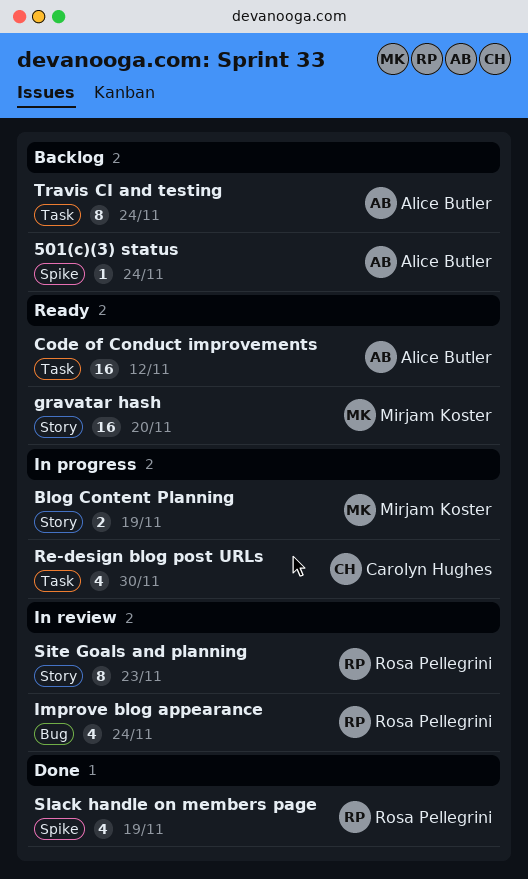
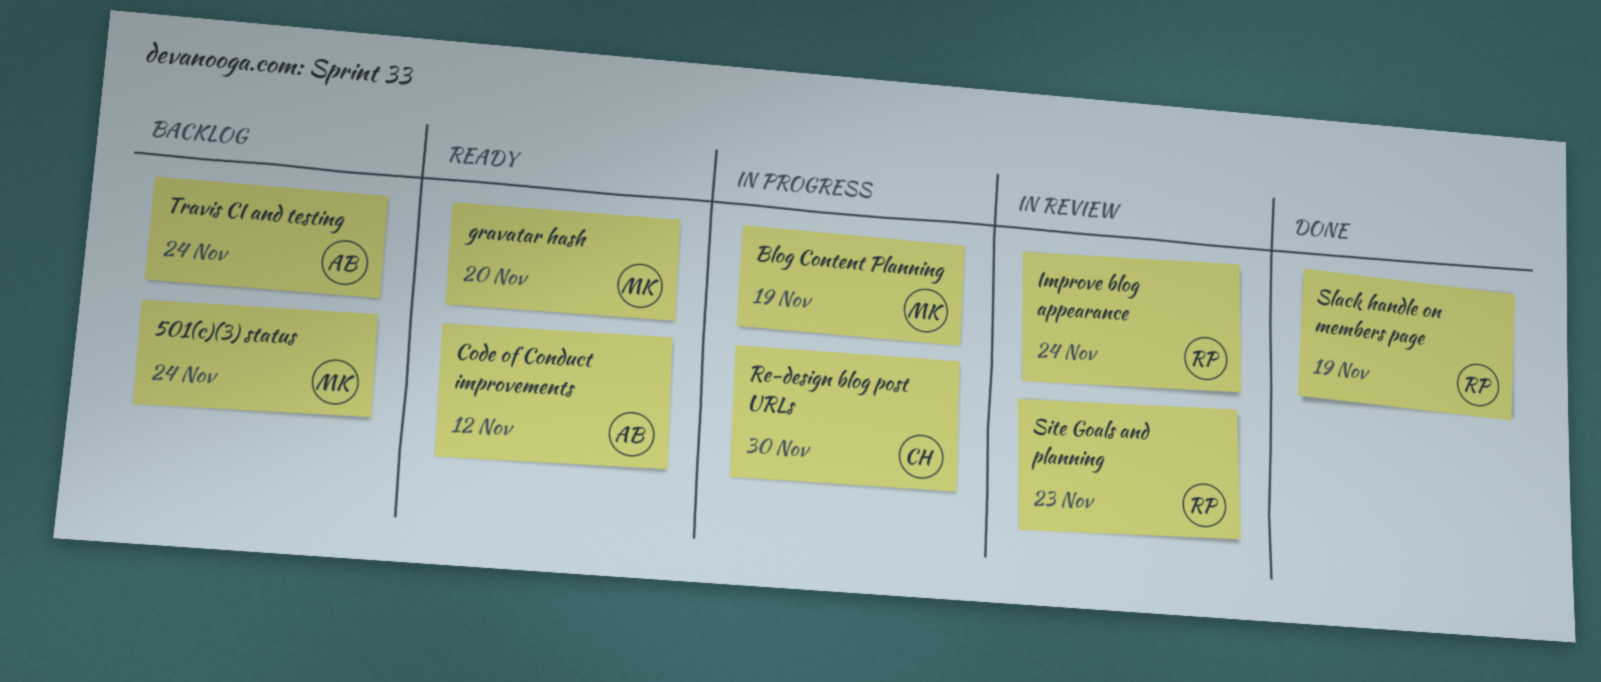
501(c)(3) status, owner: Alice Butler -> Mirjam Koster

